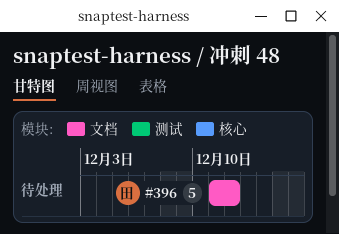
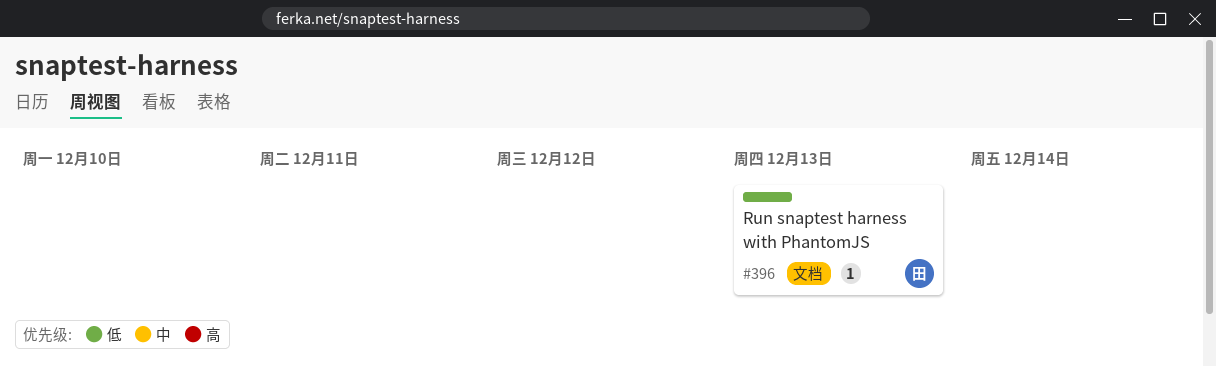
#396, estimate: 5 -> 1
#396, due: Dec 12 -> Dec 13

